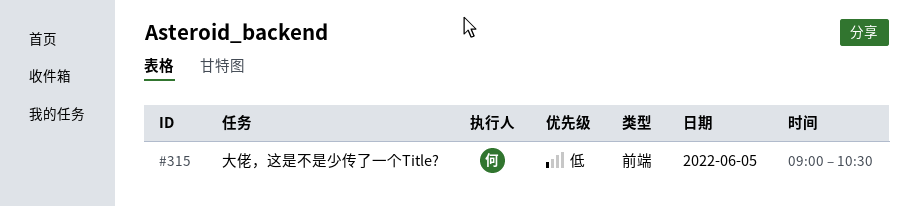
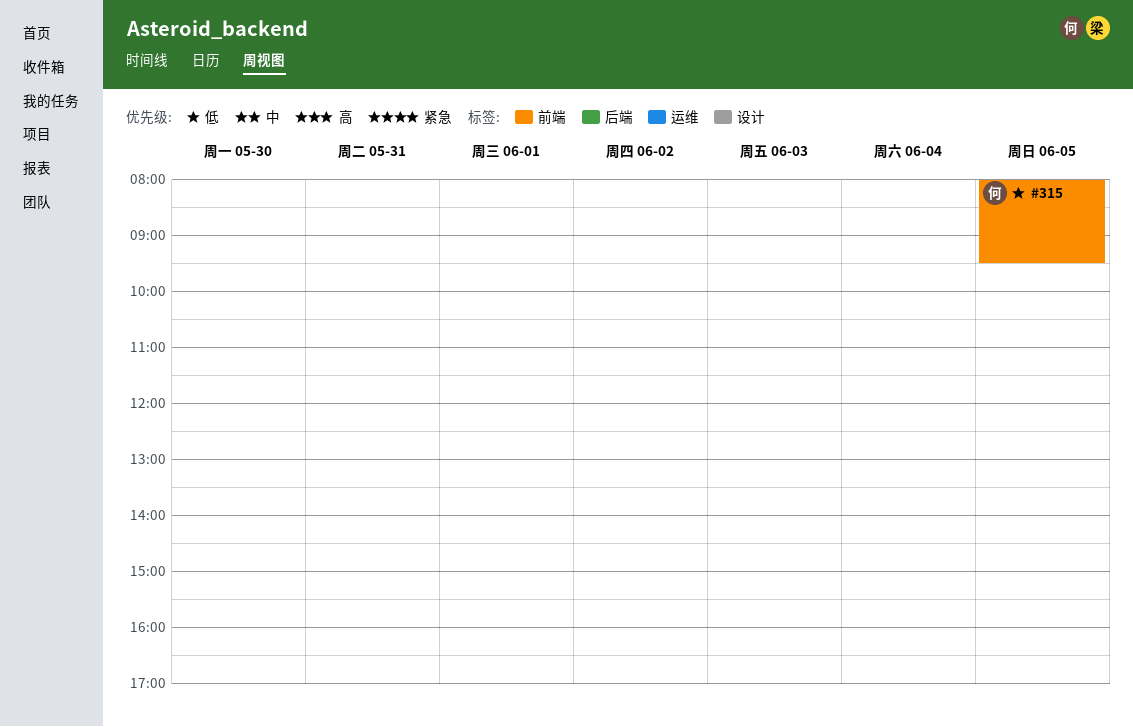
#315, begins: 09:00 -> 08:00
#315, ends: 10:30 -> 09:30

